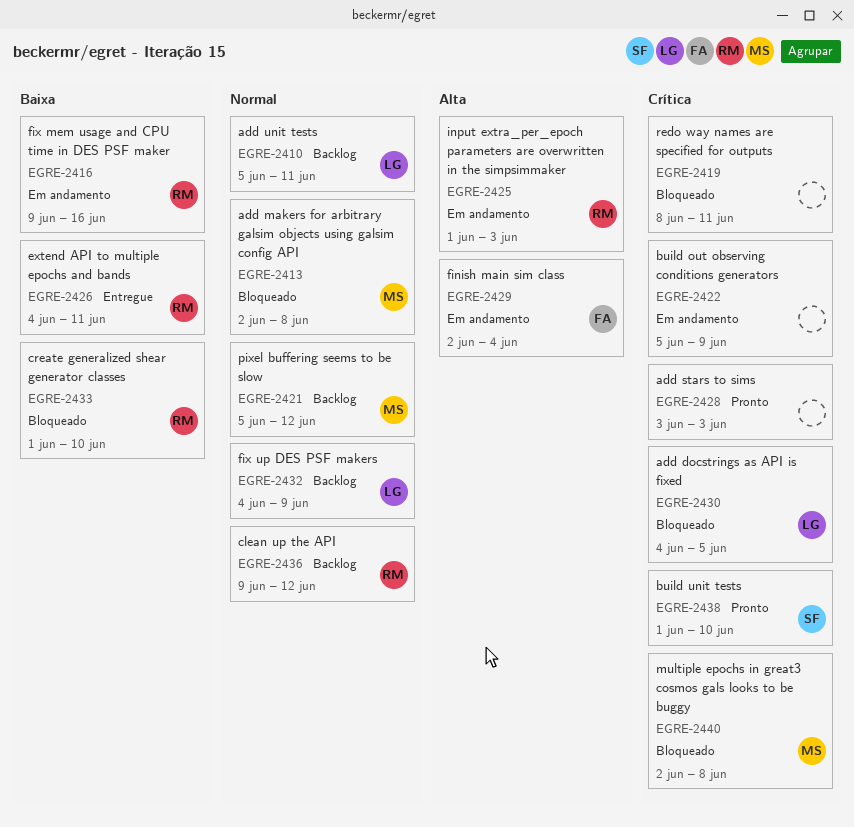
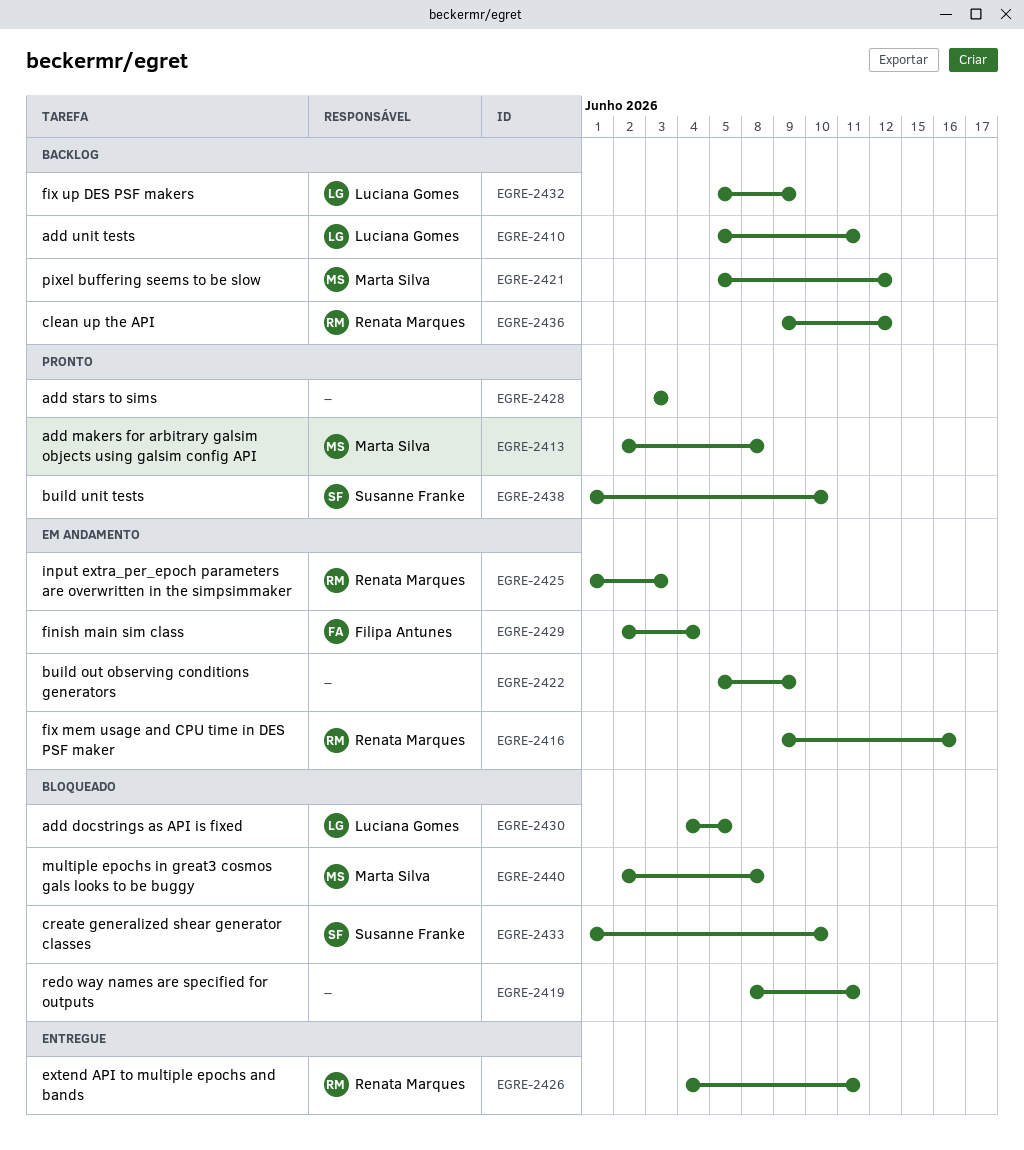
EGRE-2413, status: Bloqueado -> Pronto
EGRE-2432, start: Jun 4 -> Jun 5
EGRE-2433, owner: Renata Marques -> Susanne Franke

